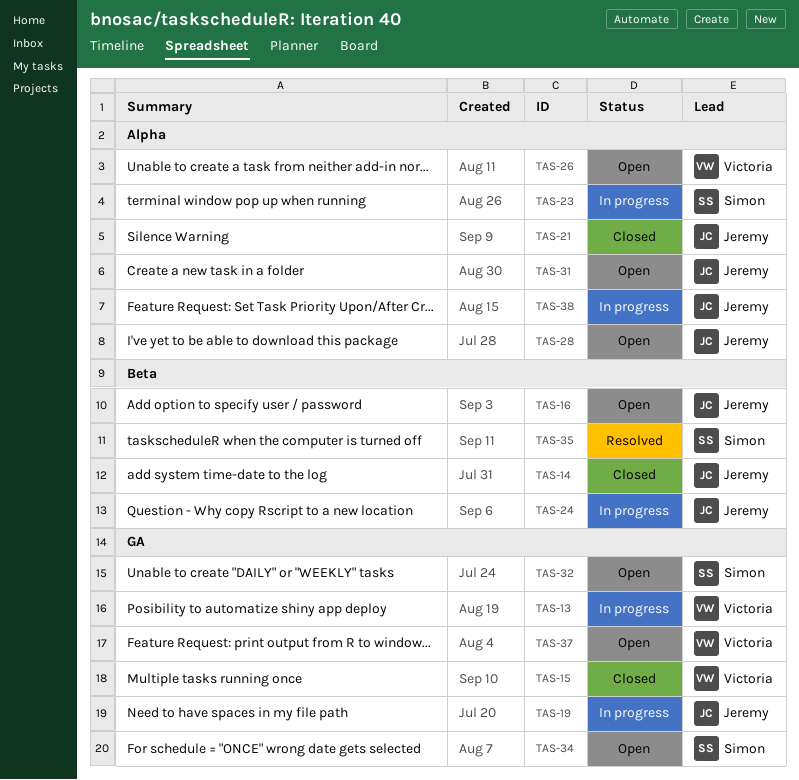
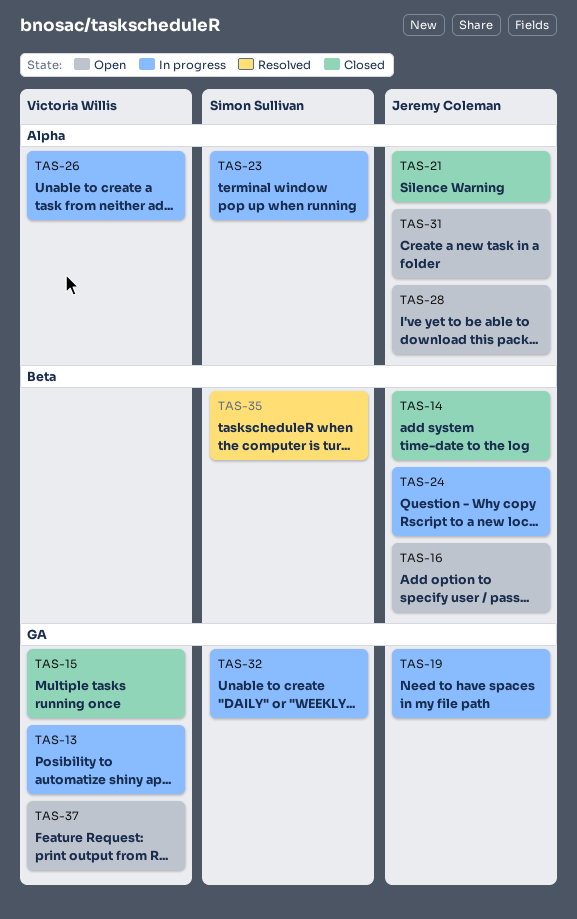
TAS-26, status: Open -> In progress
TAS-32, status: Open -> In progress
TAS-34: present -> none
TAS-38: present -> none

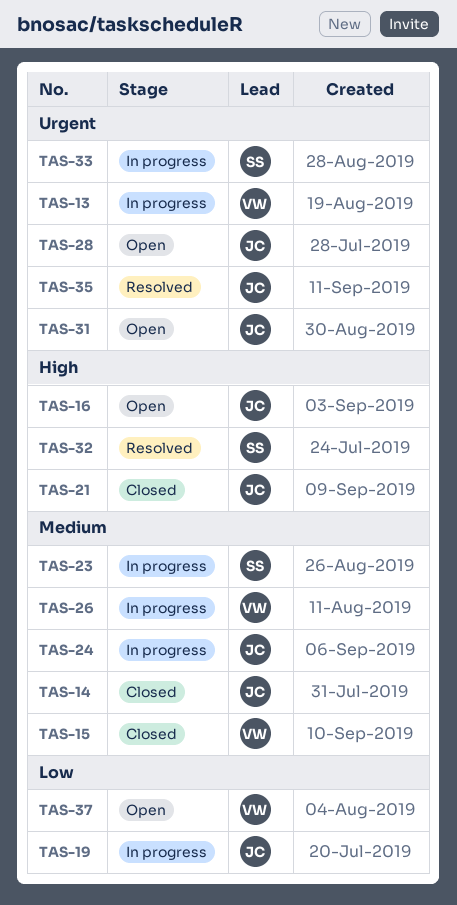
TAS-32, status: In progress -> Resolved
TAS-33: none -> present
TAS-35, owner: Simon Sullivan -> Jeremy Coleman

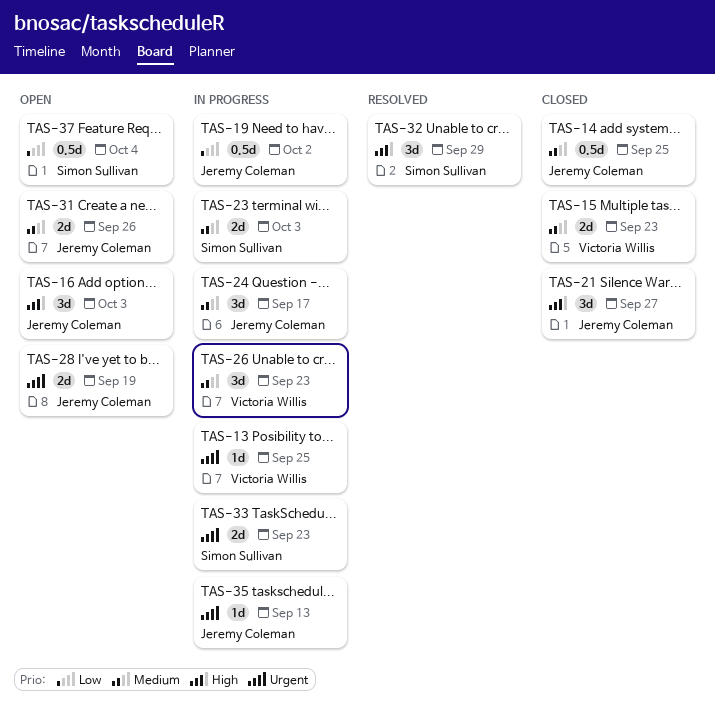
TAS-31, priority: Urgent -> Medium
TAS-35, status: Resolved -> In progress
TAS-37, owner: Victoria Willis -> Simon Sullivan

